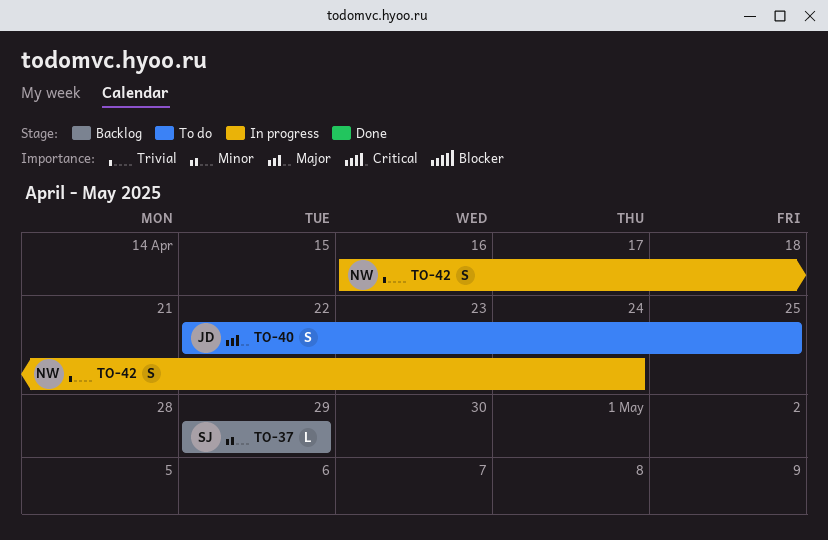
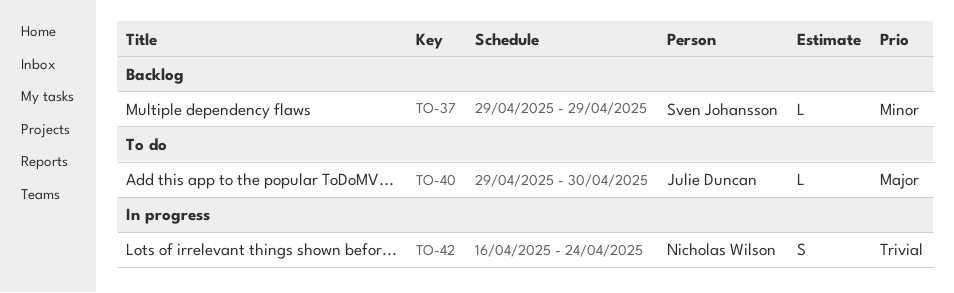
TO-40, estimate: S -> L
TO-40, start: Apr 22 -> Apr 29
TO-40, due: Apr 25 -> Apr 30

